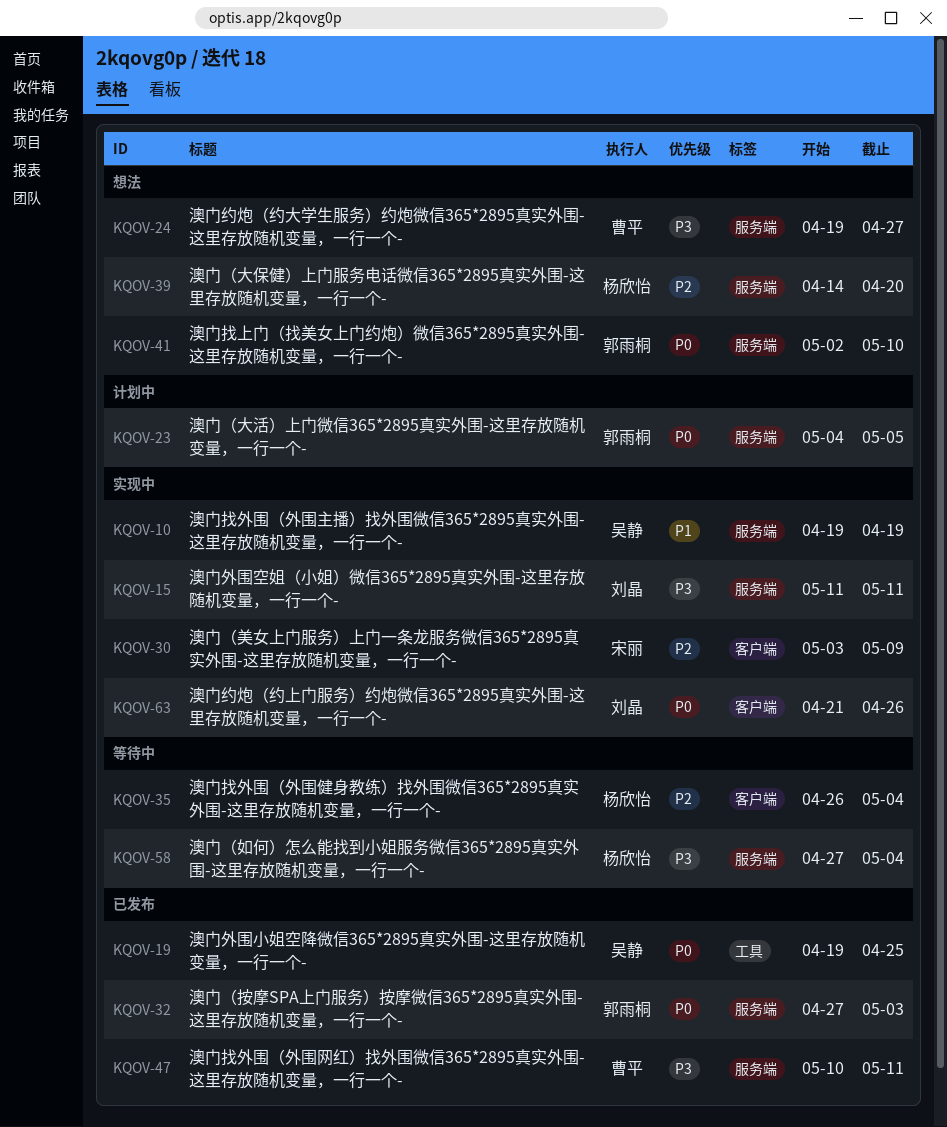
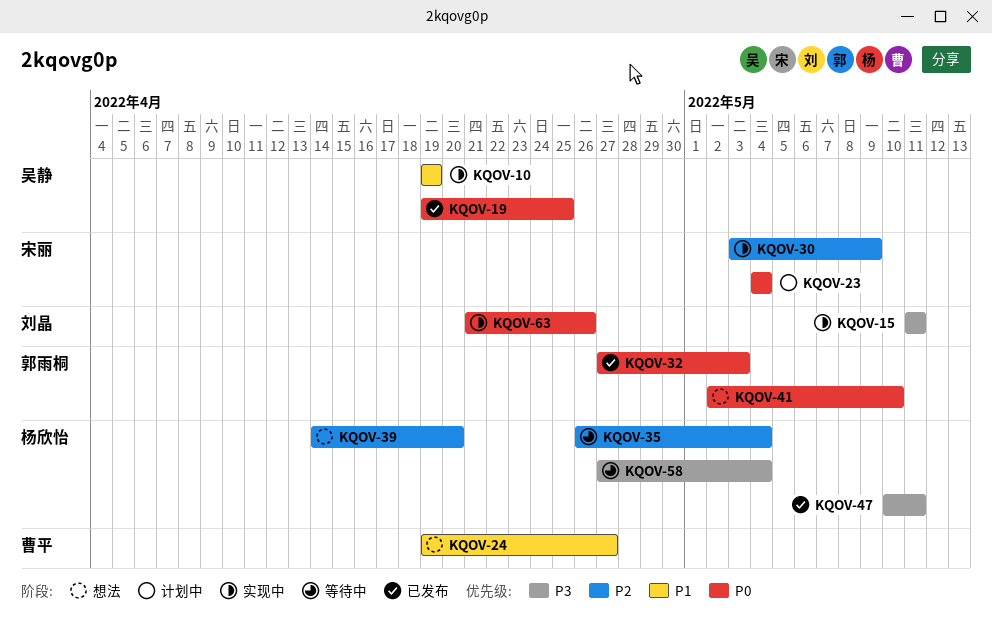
KQOV-23, owner: 郭雨桐 -> 宋丽
KQOV-23, due: May 5 -> May 4
KQOV-24, priority: P3 -> P1
KQOV-47, owner: 曹平 -> 杨欣怡

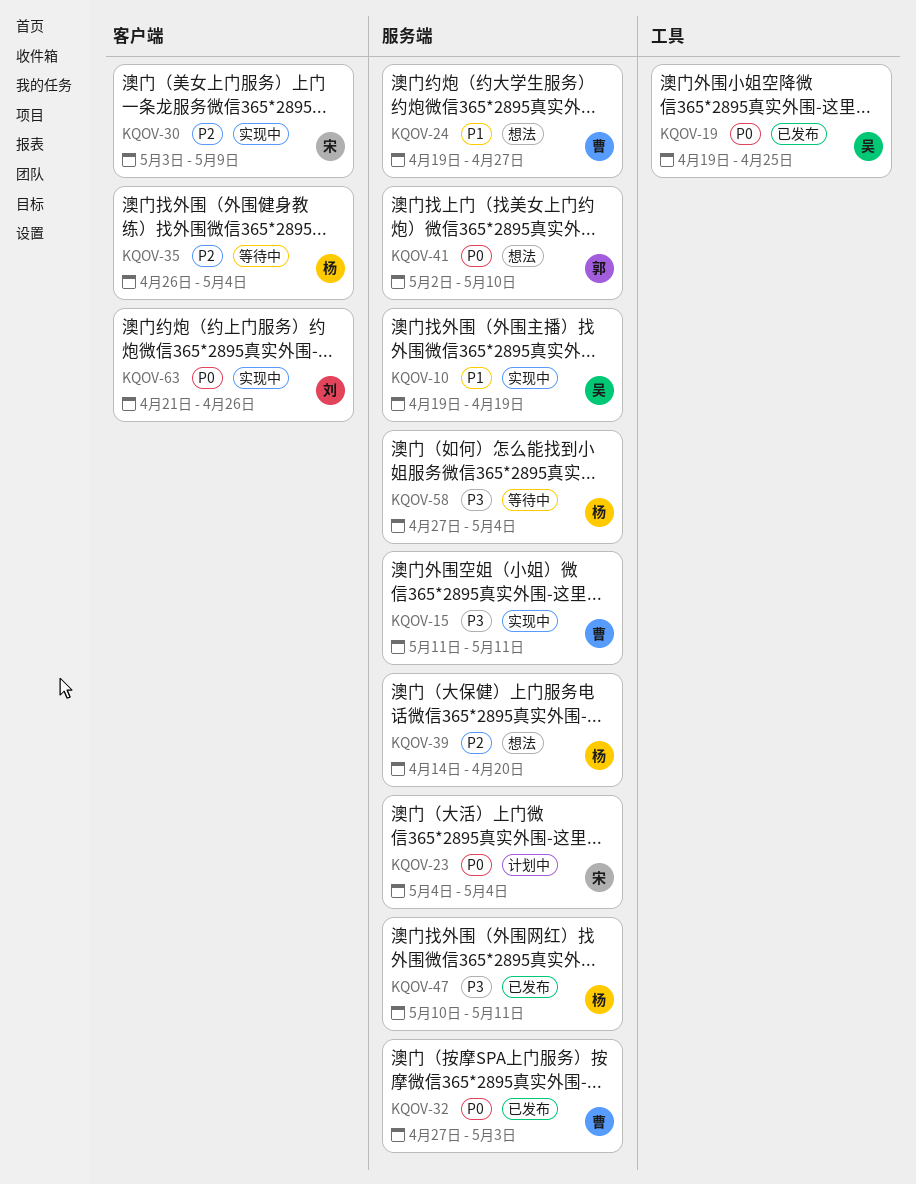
KQOV-15, owner: 刘晶 -> 曹平
KQOV-32, owner: 郭雨桐 -> 曹平

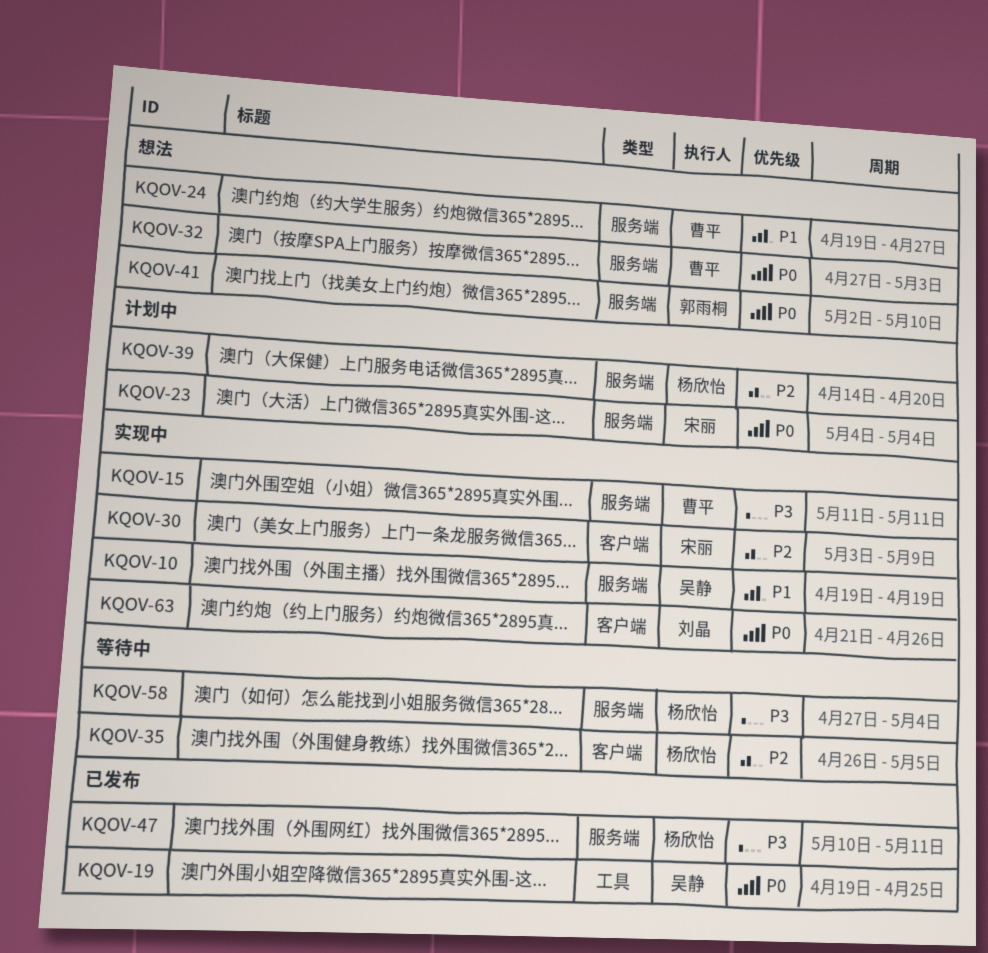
KQOV-32, status: 已发布 -> 想法
KQOV-35, due: May 4 -> May 5
KQOV-39, status: 想法 -> 计划中

